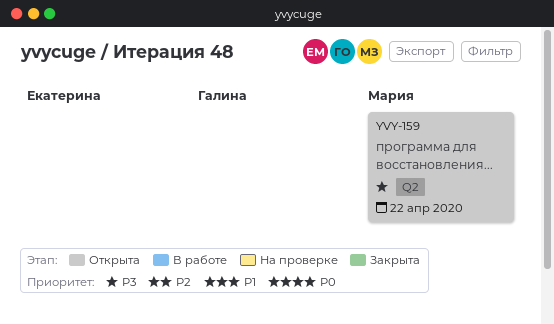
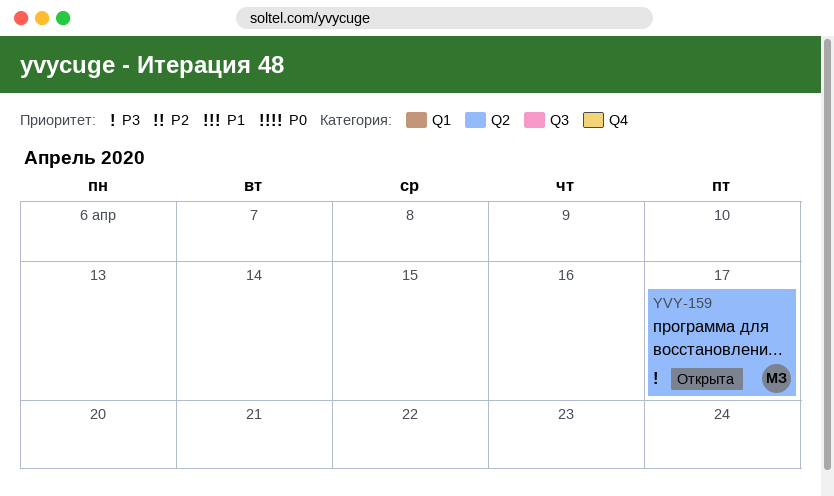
YVY-159, due: Apr 22 -> Apr 17

